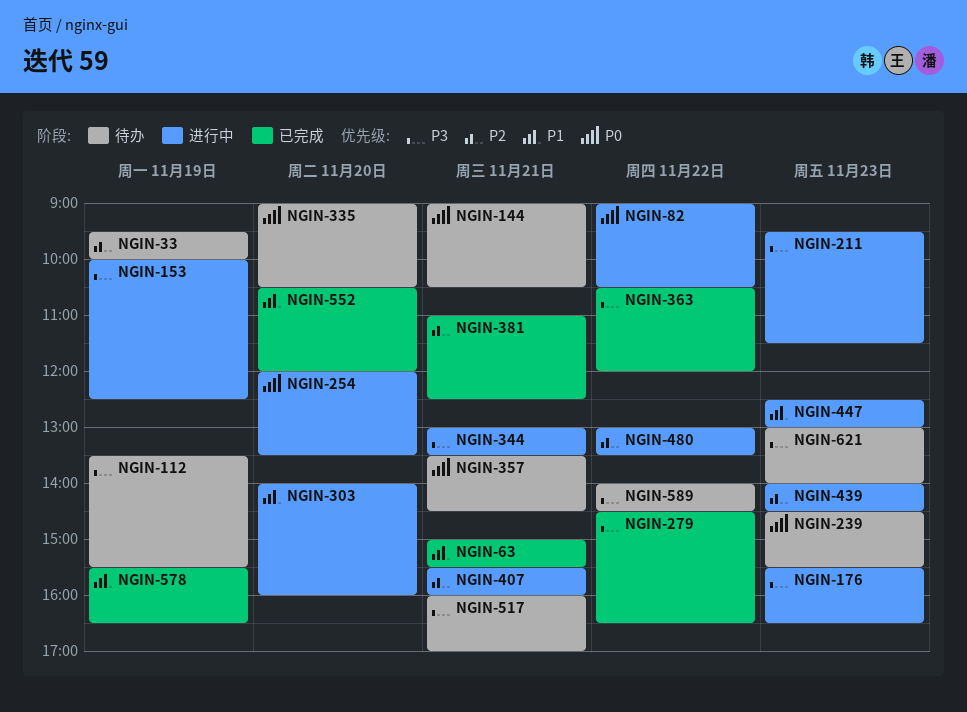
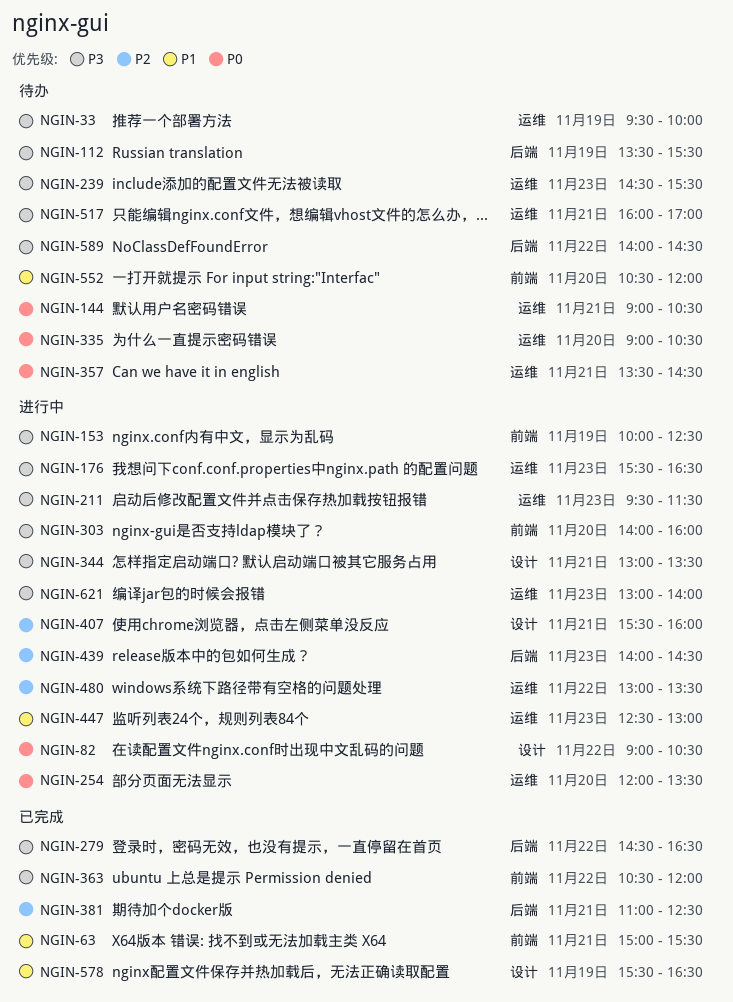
NGIN-33, priority: P2 -> P3
NGIN-239, priority: P0 -> P3
NGIN-303, priority: P1 -> P3
NGIN-552, status: 已完成 -> 待办
NGIN-621, status: 待办 -> 进行中

